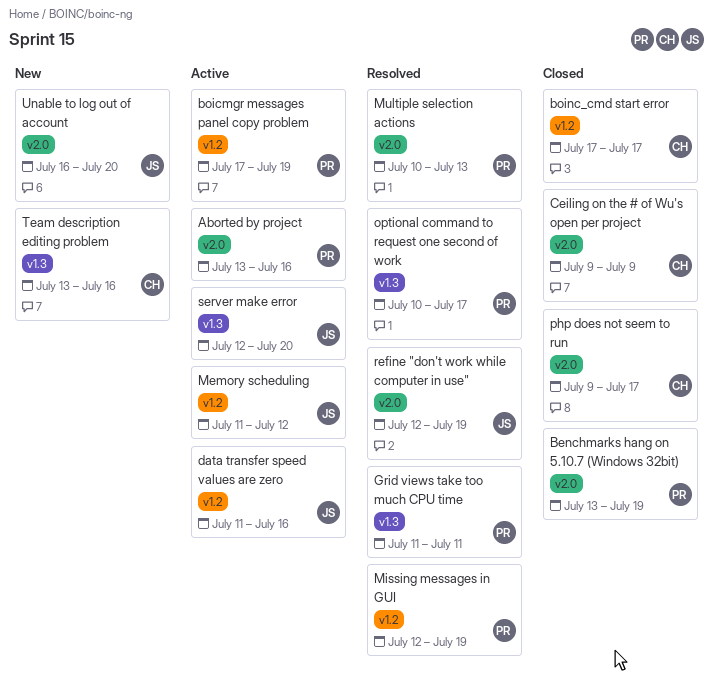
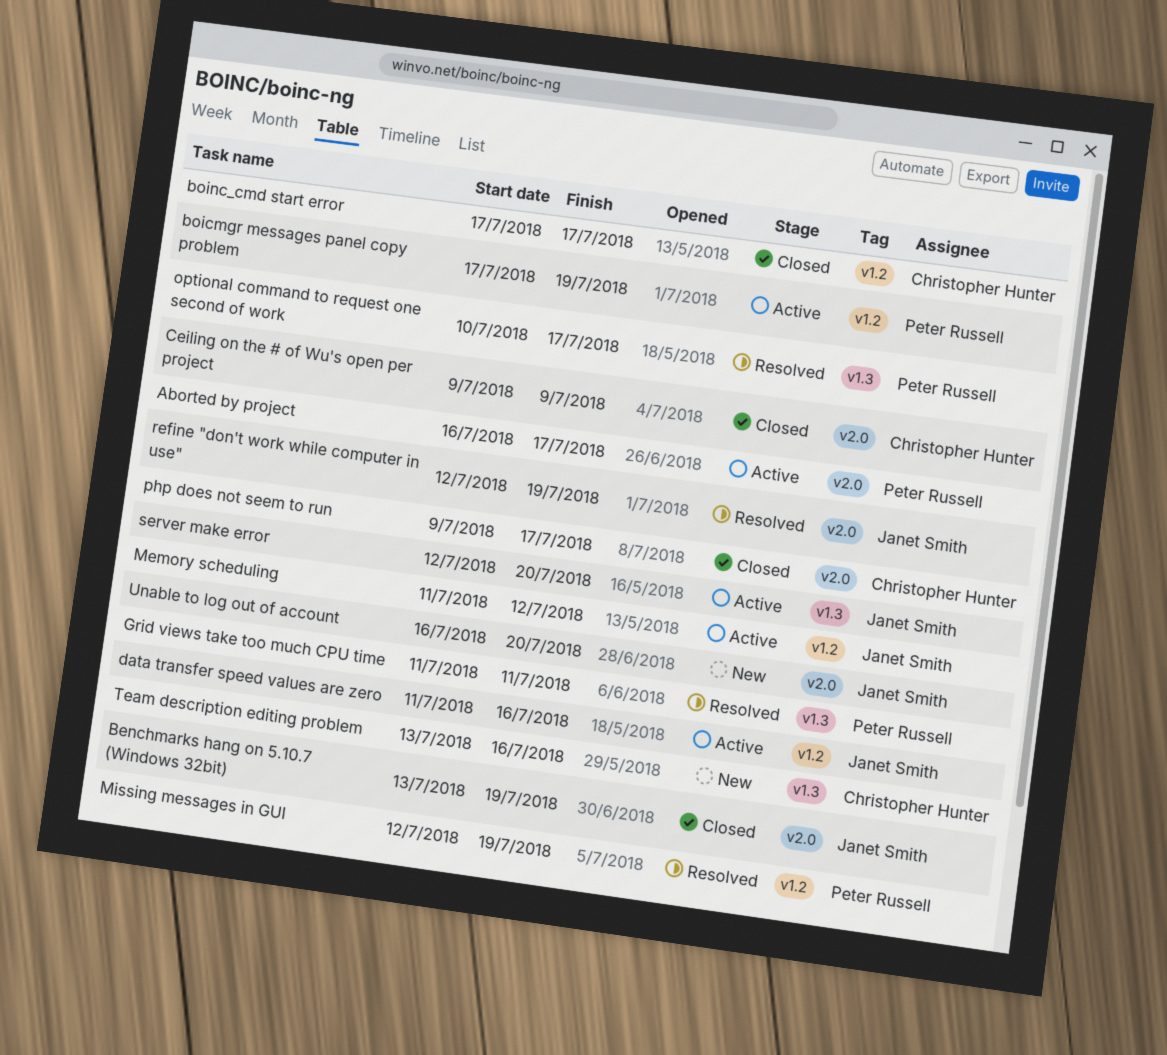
Aborted by project, start: Jul 13 -> Jul 16
Aborted by project, due: Jul 16 -> Jul 17
Benchmarks hang on 5.10.7 (Windows 32bit), owner: Peter Russell -> Janet Smith
Multiple selection actions: present -> none

